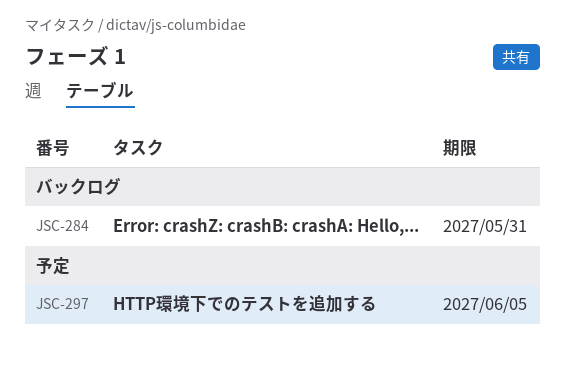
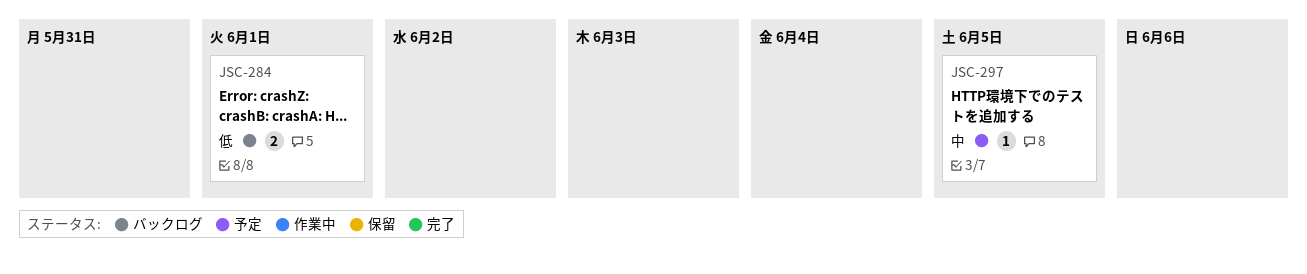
JSC-284, due: May 31 -> Jun 1

